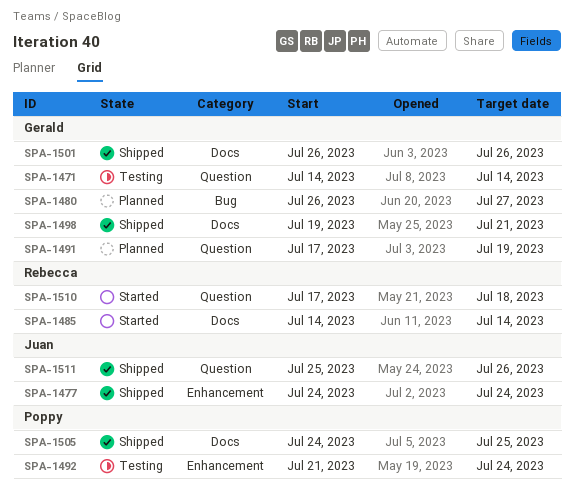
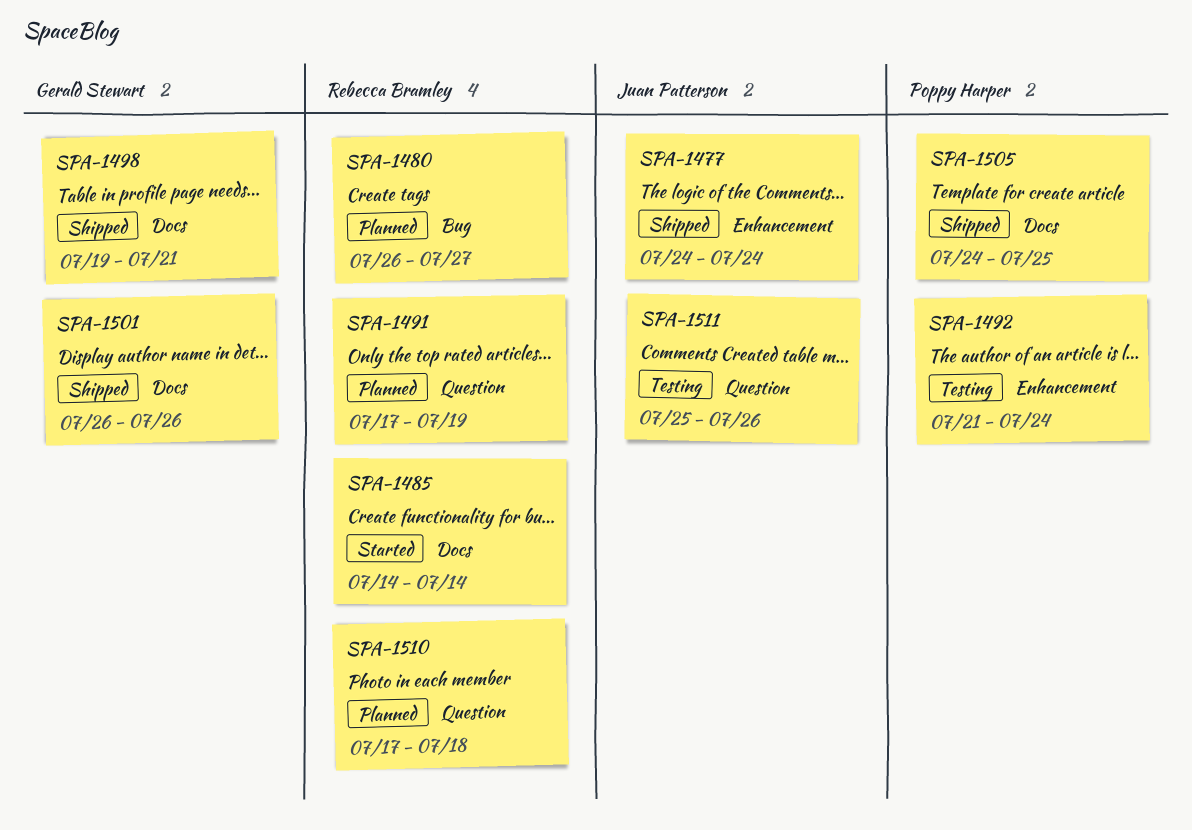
SPA-1471: present -> none
SPA-1480, owner: Gerald Stewart -> Rebecca Bramley
SPA-1491, owner: Gerald Stewart -> Rebecca Bramley
SPA-1510, status: Started -> Planned
SPA-1511, status: Shipped -> Testing

